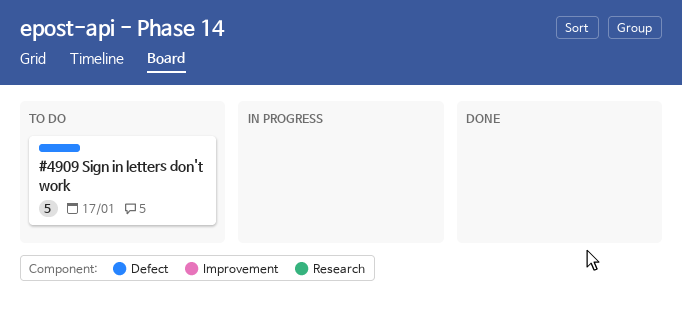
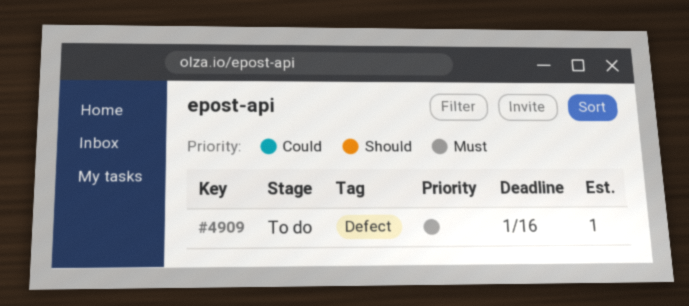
#4909, estimate: 5 -> 1
#4909, due: Jan 17 -> Jan 16

